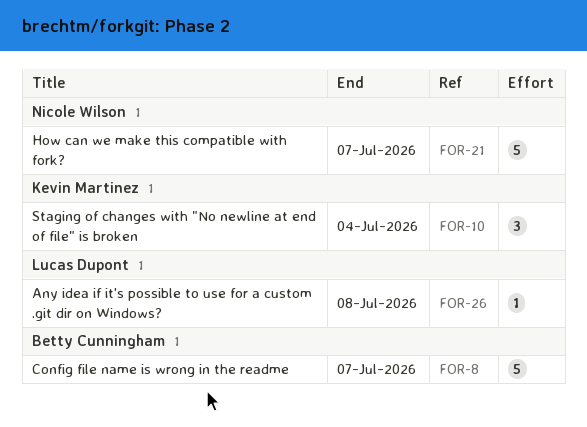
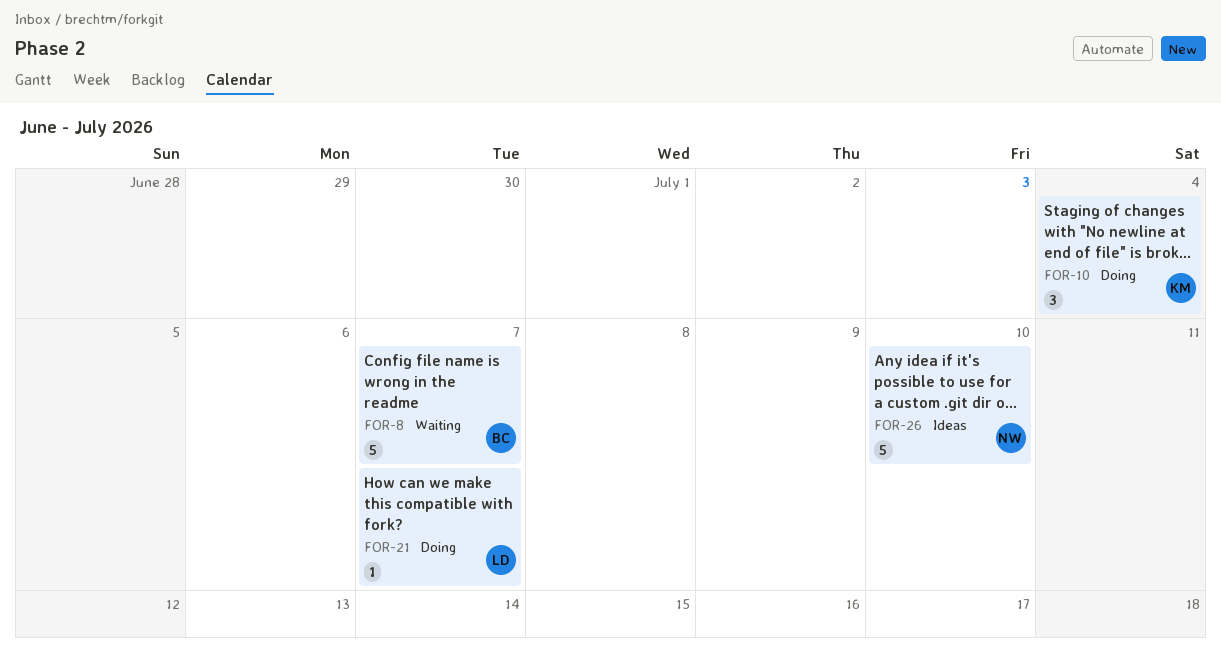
FOR-21, owner: Nicole Wilson -> Lucas Dupont
FOR-21, estimate: 5 -> 1
FOR-26, owner: Lucas Dupont -> Nicole Wilson
FOR-26, estimate: 1 -> 5
FOR-26, due: Jul 8 -> Jul 10

